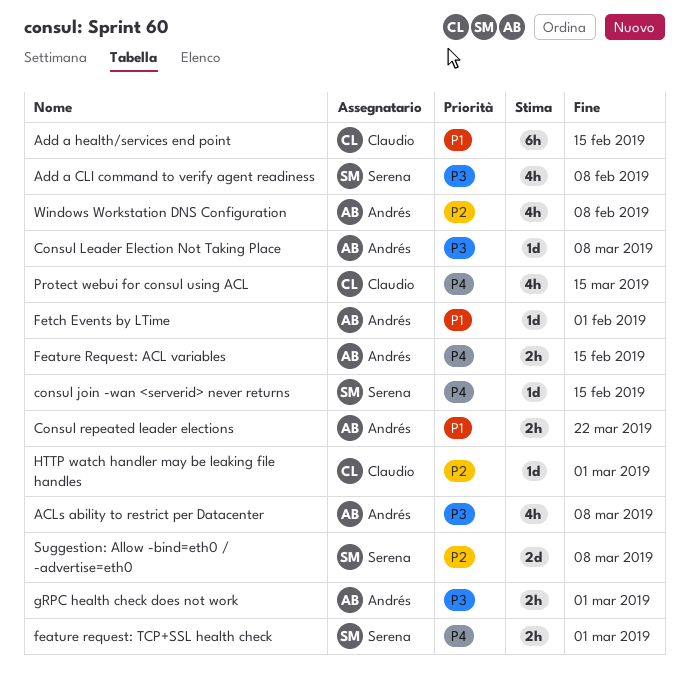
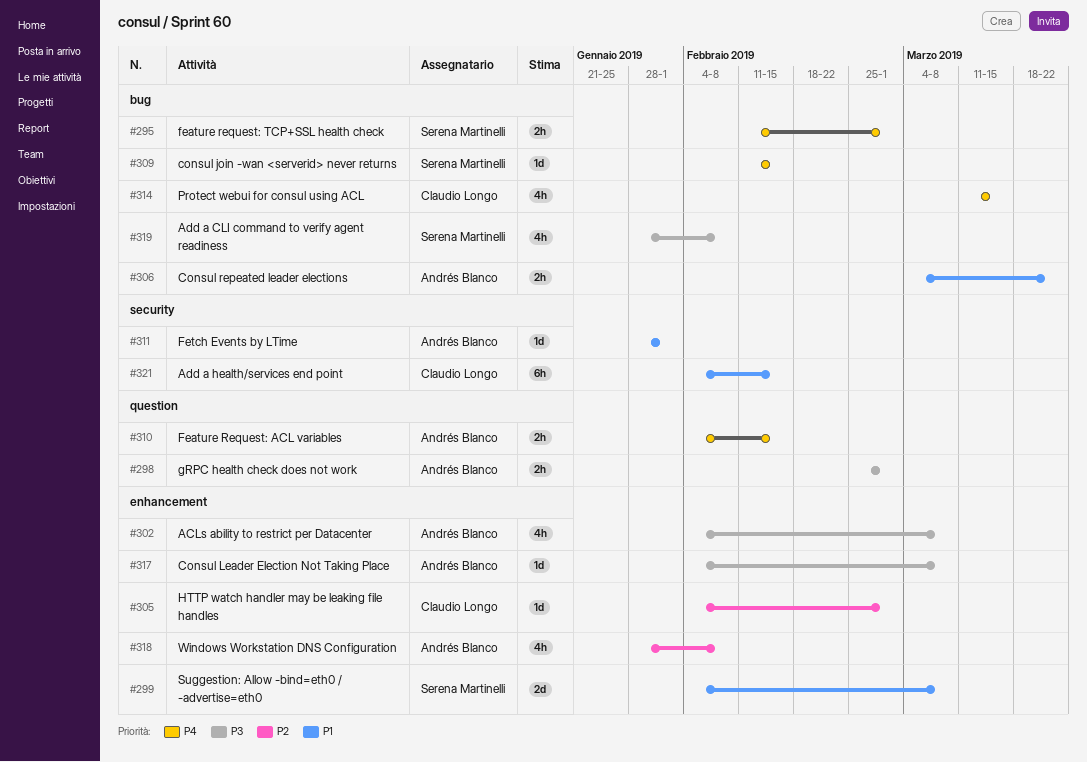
Suggestion: Allow -bind=eth0 / -advertise=eth0, priority: P2 -> P1

